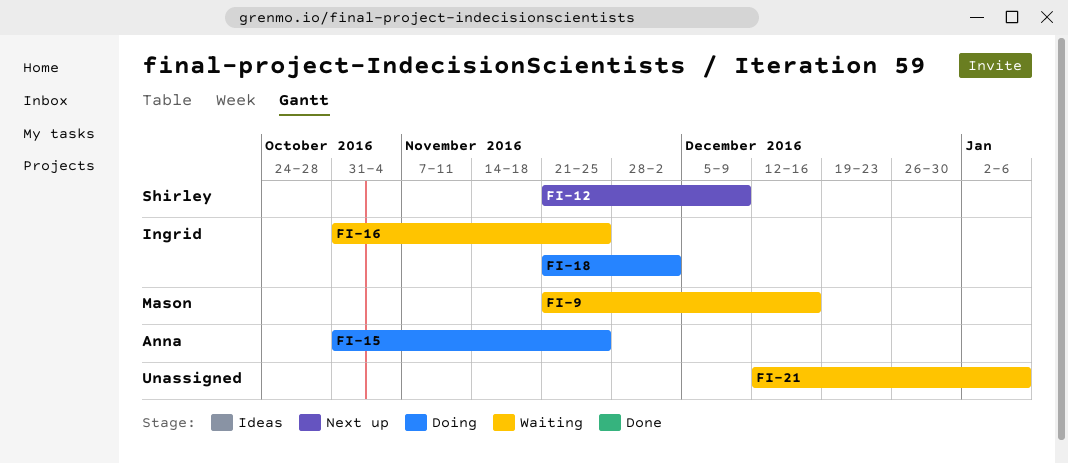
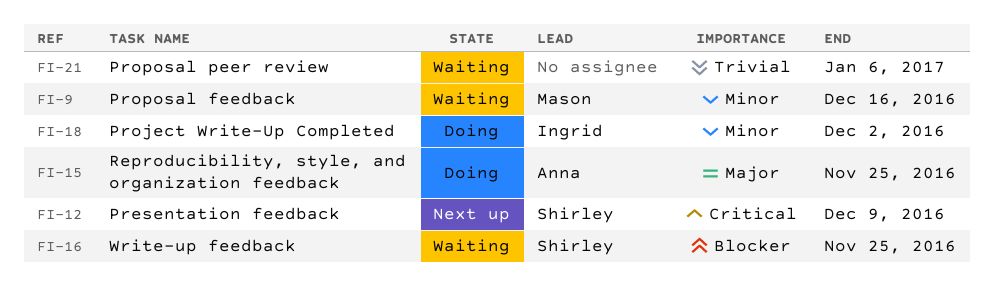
FI-16, owner: Ingrid -> Shirley

